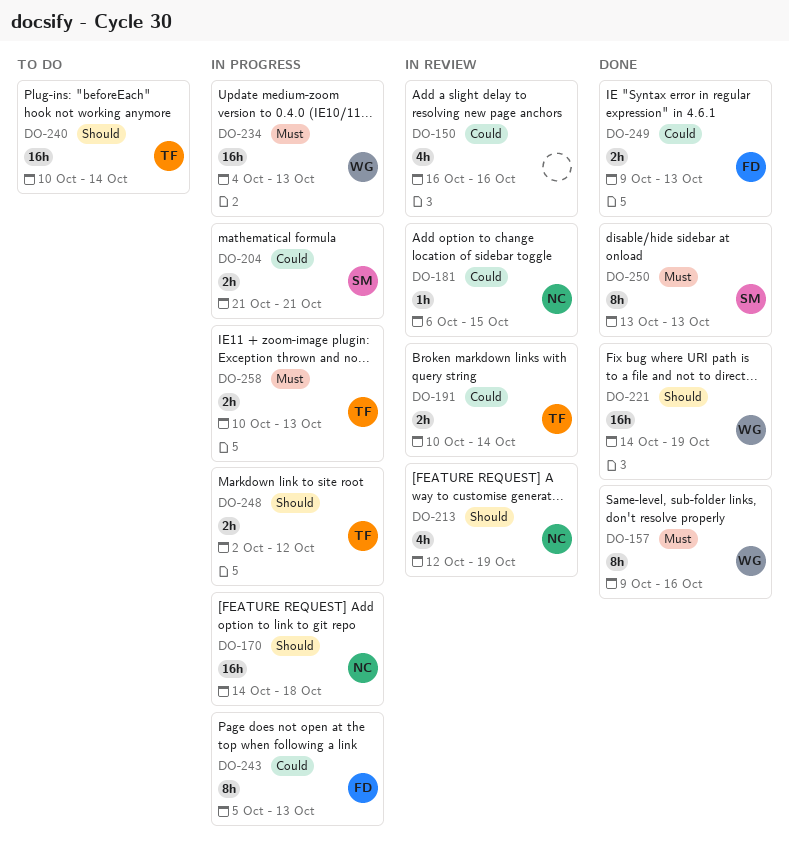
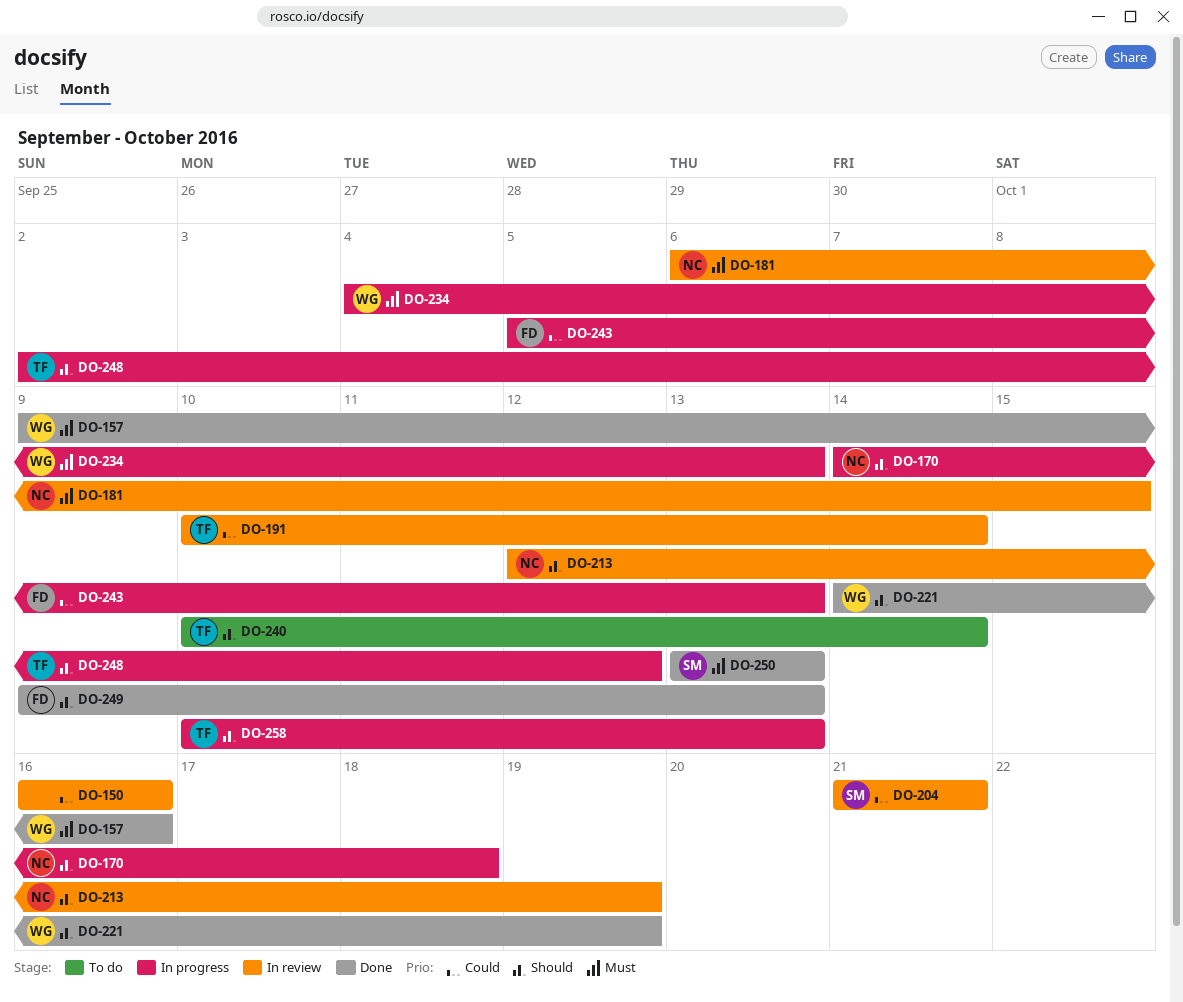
DO-181, priority: Could -> Must
DO-204, status: In progress -> In review
DO-249, priority: Could -> Should
DO-258, priority: Must -> Should

